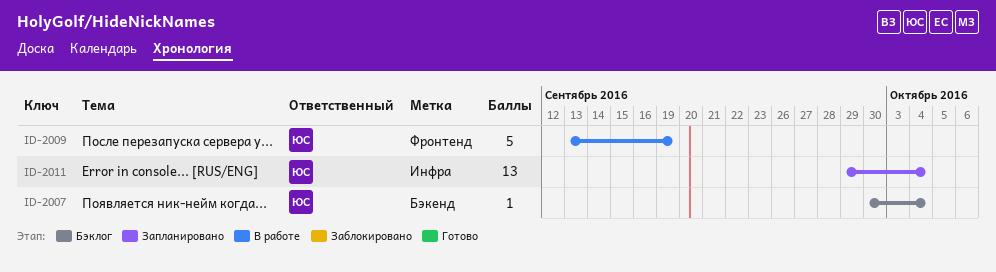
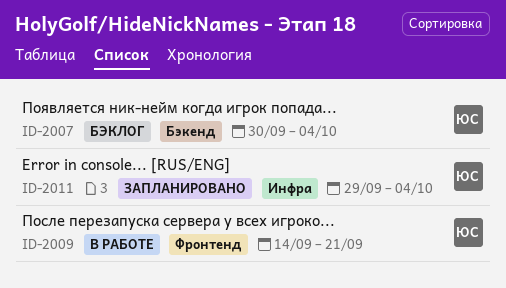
ID-2009, start: Sep 13 -> Sep 14
ID-2009, due: Sep 19 -> Sep 21

